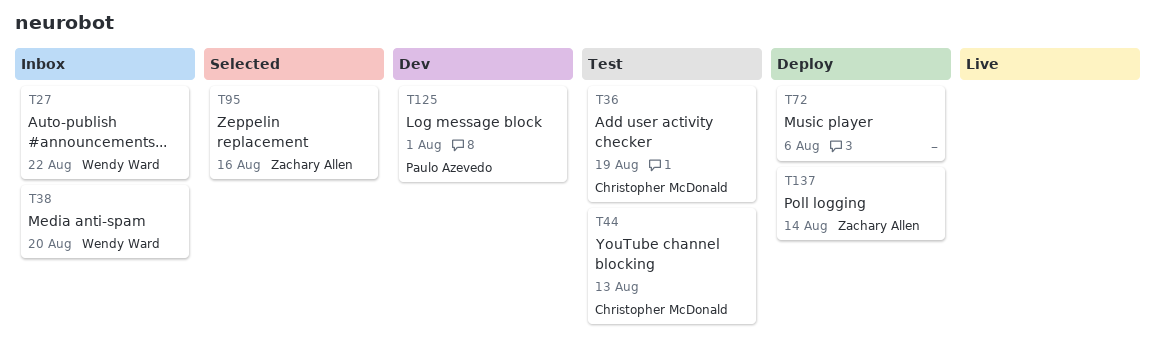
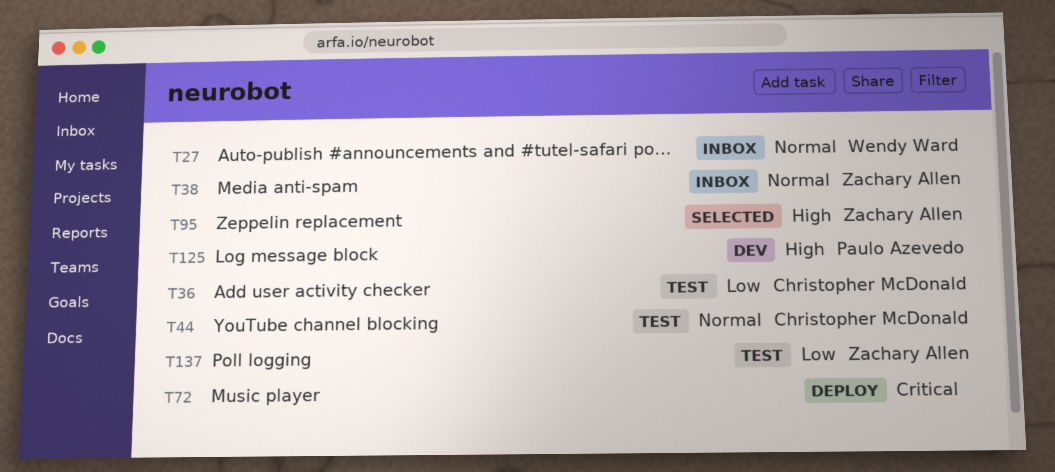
T38, owner: Wendy Ward -> Zachary Allen
T137, status: Deploy -> Test

